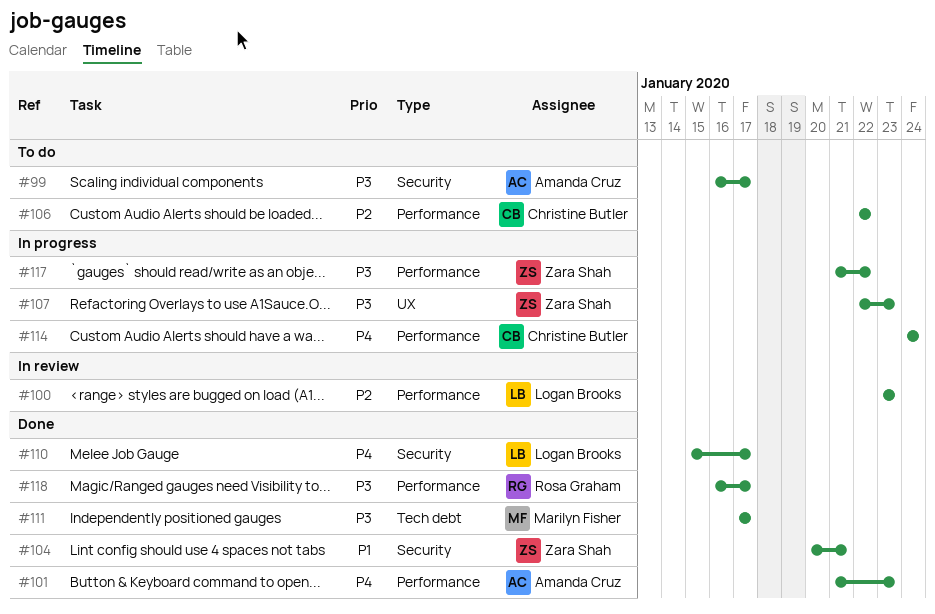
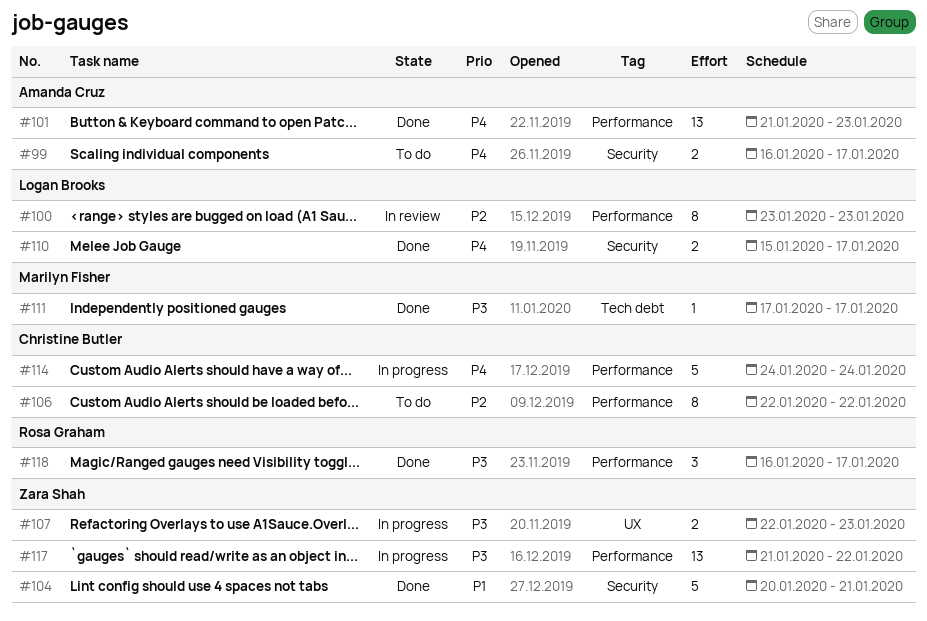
#99, priority: P3 -> P4

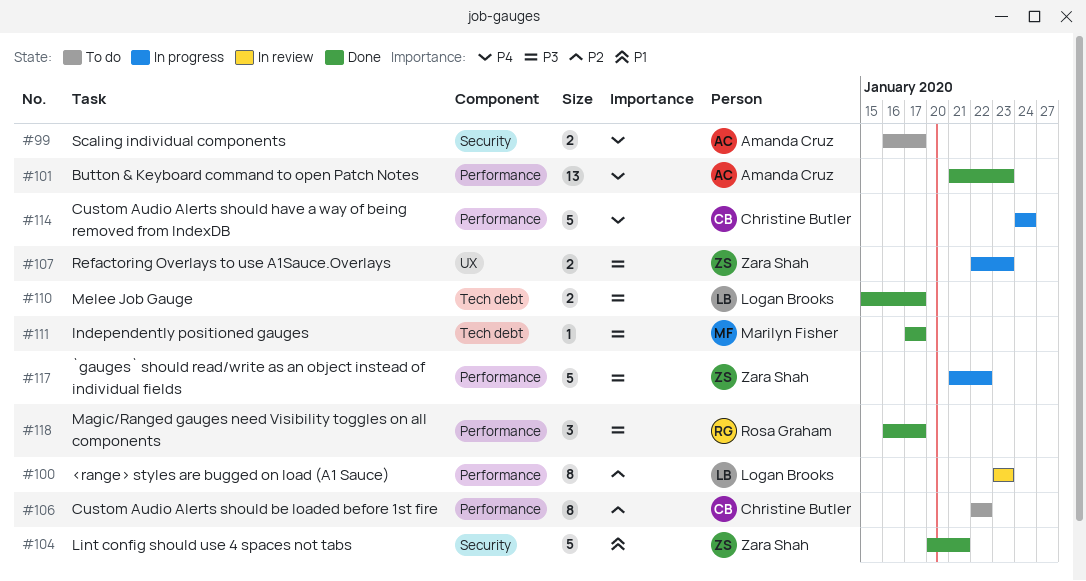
#110, priority: P4 -> P3
#110, label: Security -> Tech debt
#117, estimate: 13 -> 5

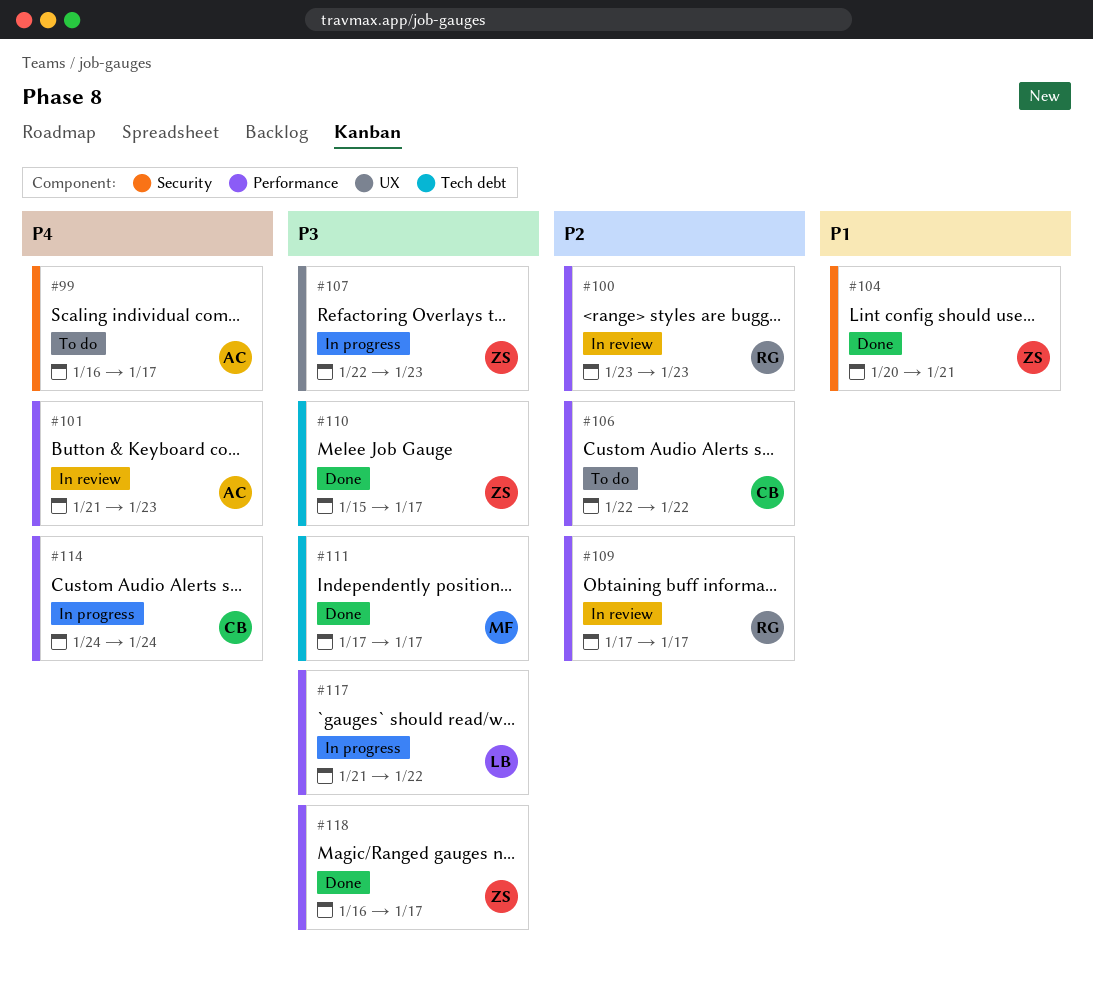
#100, owner: Logan Brooks -> Rosa Graham
#101, status: Done -> In review
#109: none -> present
#110, owner: Logan Brooks -> Zara Shah
#117, owner: Zara Shah -> Logan Brooks
#118, owner: Rosa Graham -> Zara Shah

